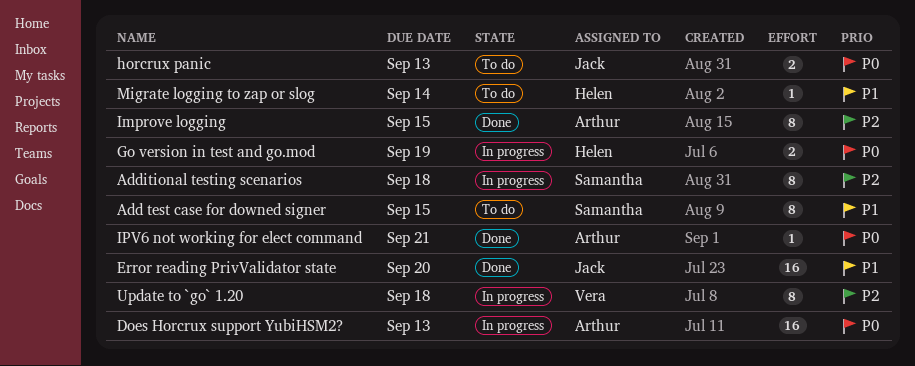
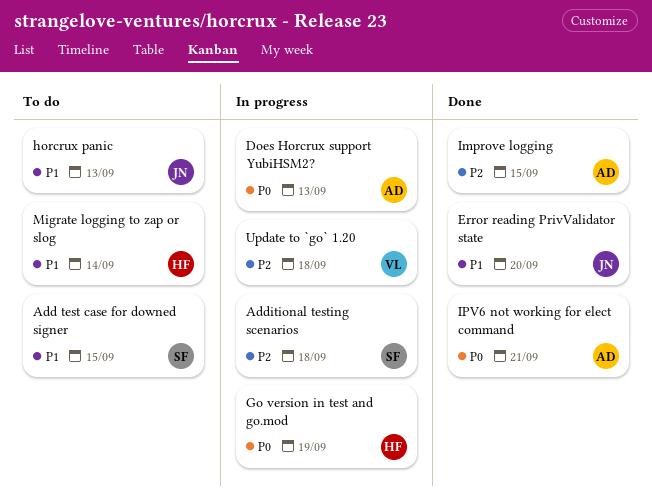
horcrux panic, priority: P0 -> P1

